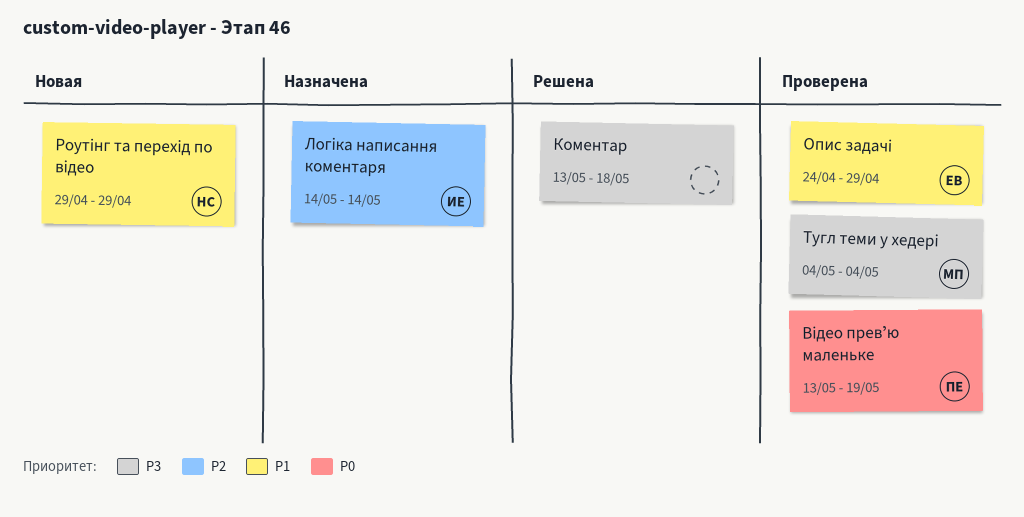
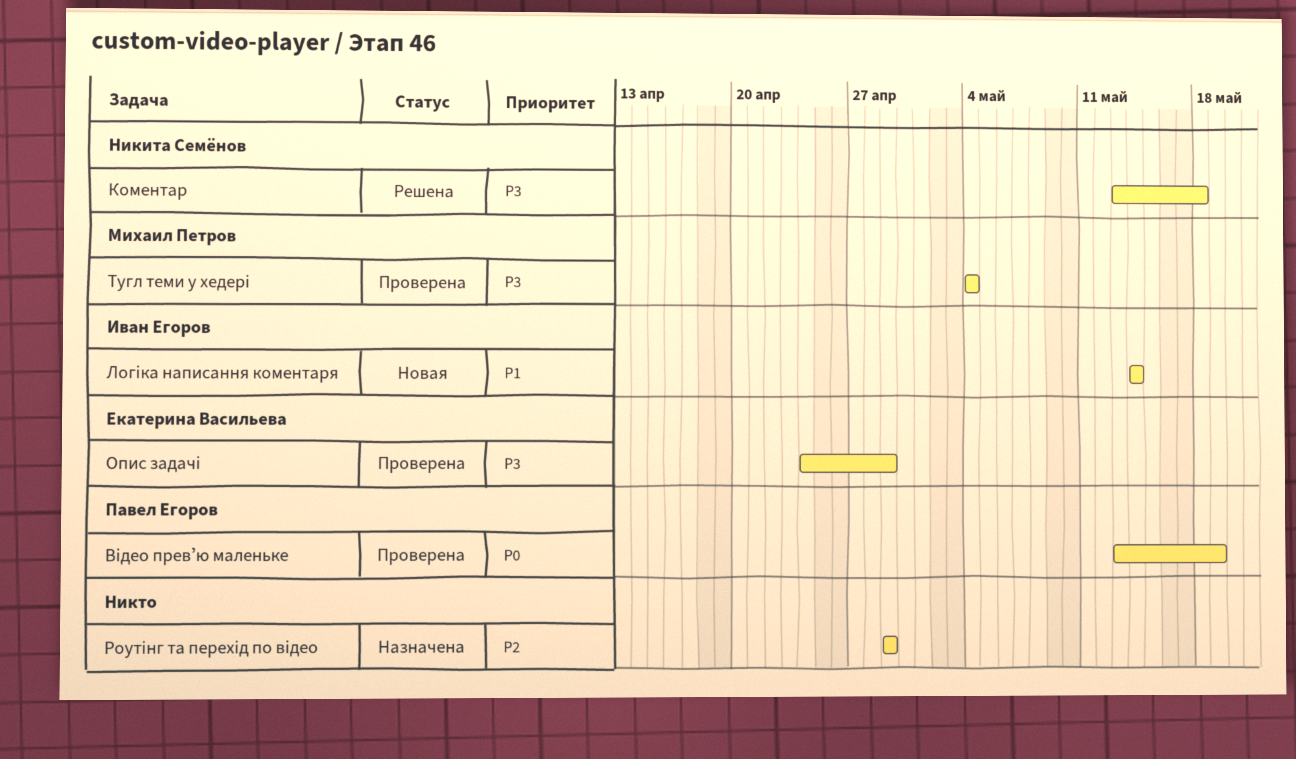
Коментар, owner: none -> Никита Семёнов
Логіка написання коментаря, status: Назначена -> Новая
Логіка написання коментаря, priority: P2 -> P1
Опис задачі, priority: P1 -> P3
Роутінг та перехід по відео, status: Новая -> Назначена
Роутінг та перехід по відео, owner: Никита Семёнов -> none
Роутінг та перехід по відео, priority: P1 -> P2

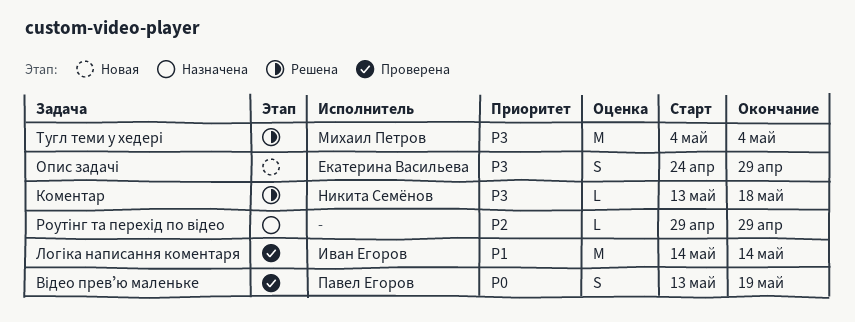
Логіка написання коментаря, status: Новая -> Проверена
Опис задачі, status: Проверена -> Новая
Тугл теми у хедері, status: Проверена -> Решена

